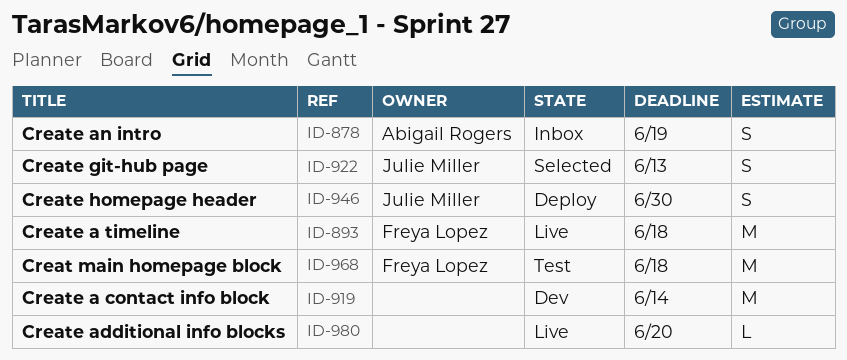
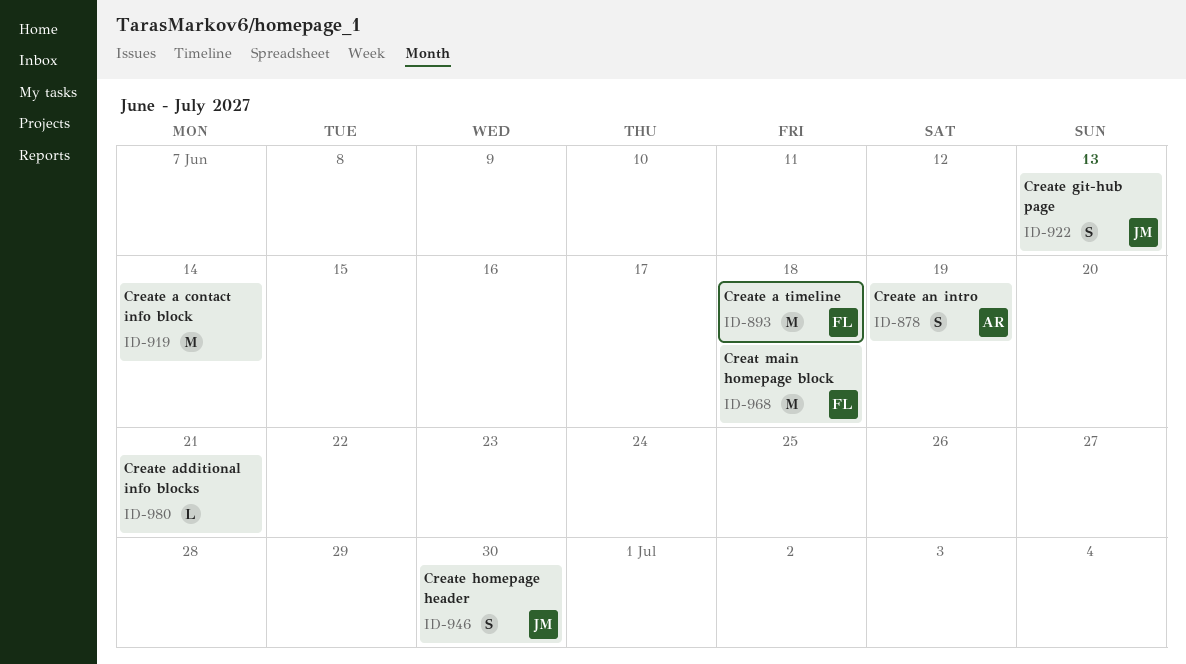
ID-980, due: Jun 20 -> Jun 21

